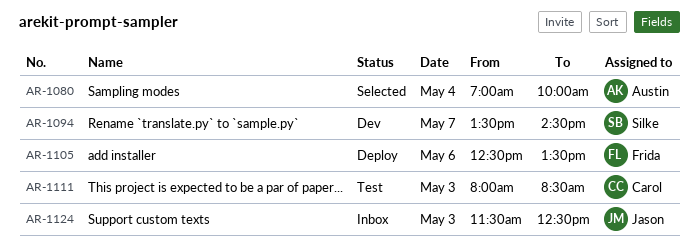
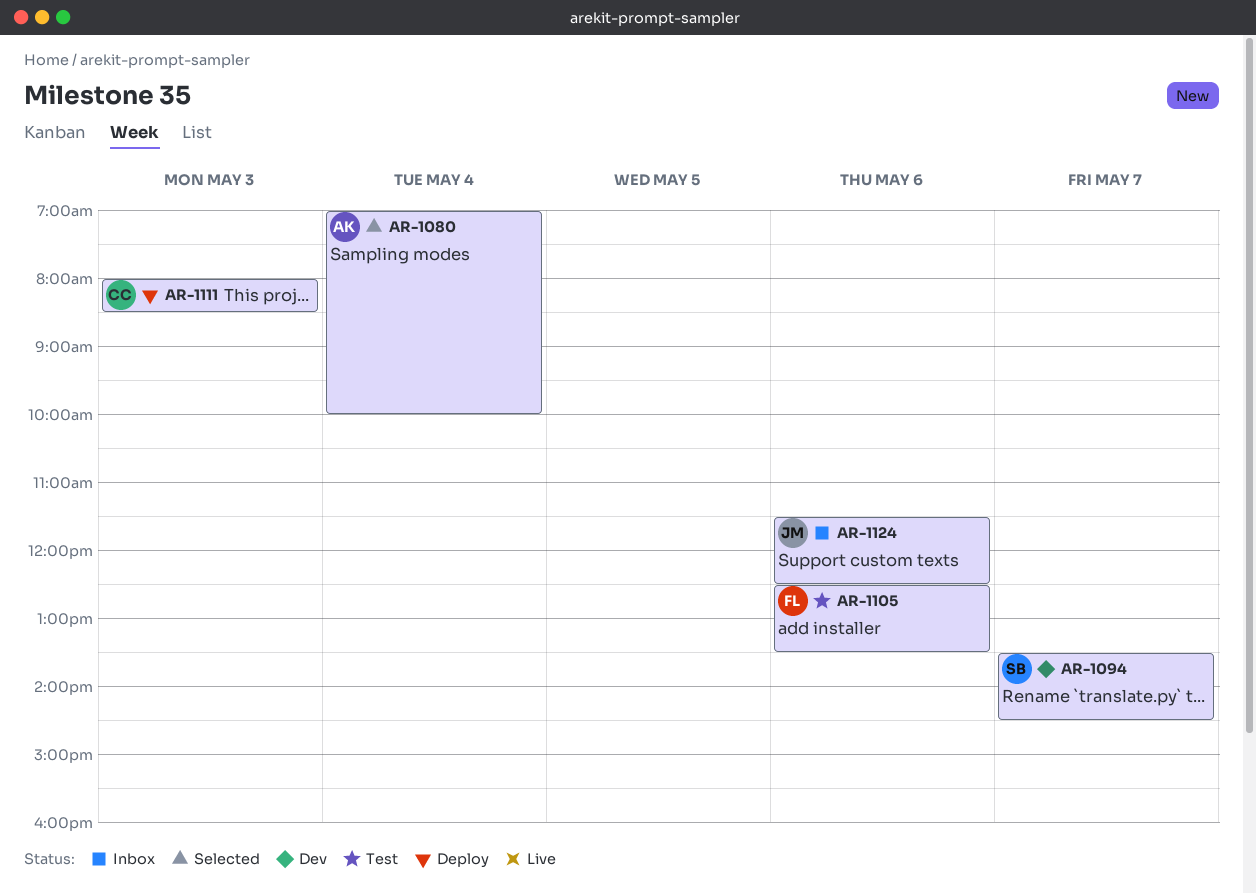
AR-1105, status: Deploy -> Test
AR-1111, status: Test -> Deploy
AR-1124, day: May 3 -> May 6

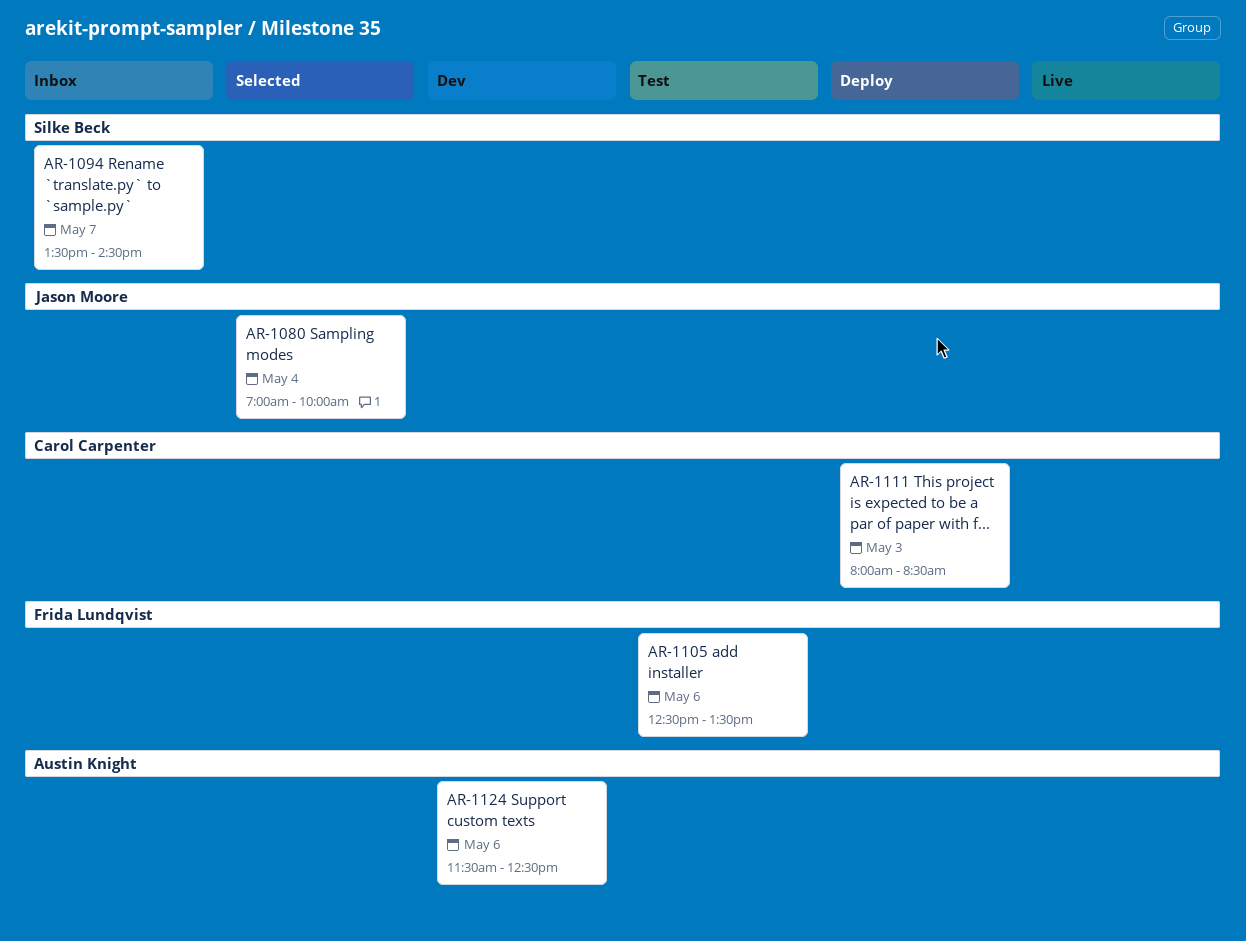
AR-1080, owner: Austin Knight -> Jason Moore
AR-1094, status: Dev -> Inbox
AR-1124, status: Inbox -> Dev
AR-1124, owner: Jason Moore -> Austin Knight

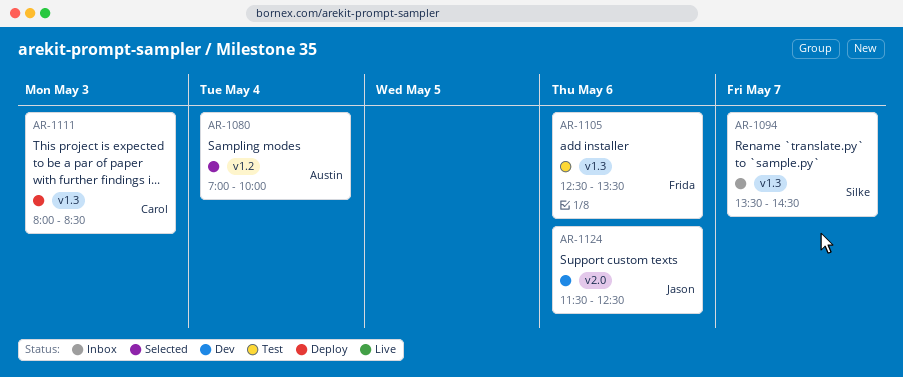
AR-1080, owner: Jason Moore -> Austin Knight
AR-1124, owner: Austin Knight -> Jason Moore

